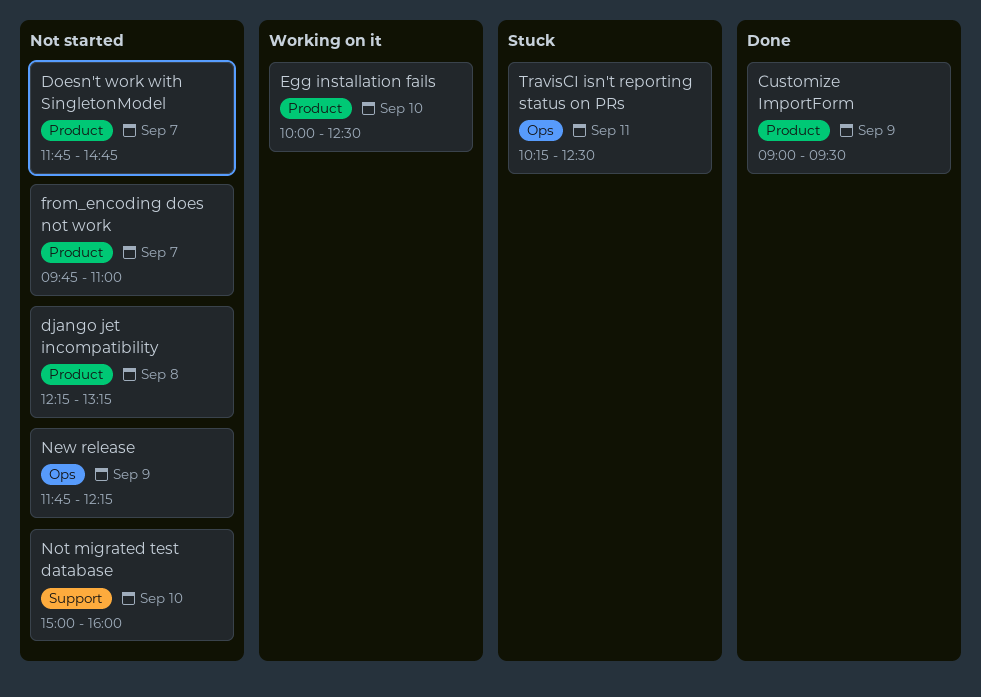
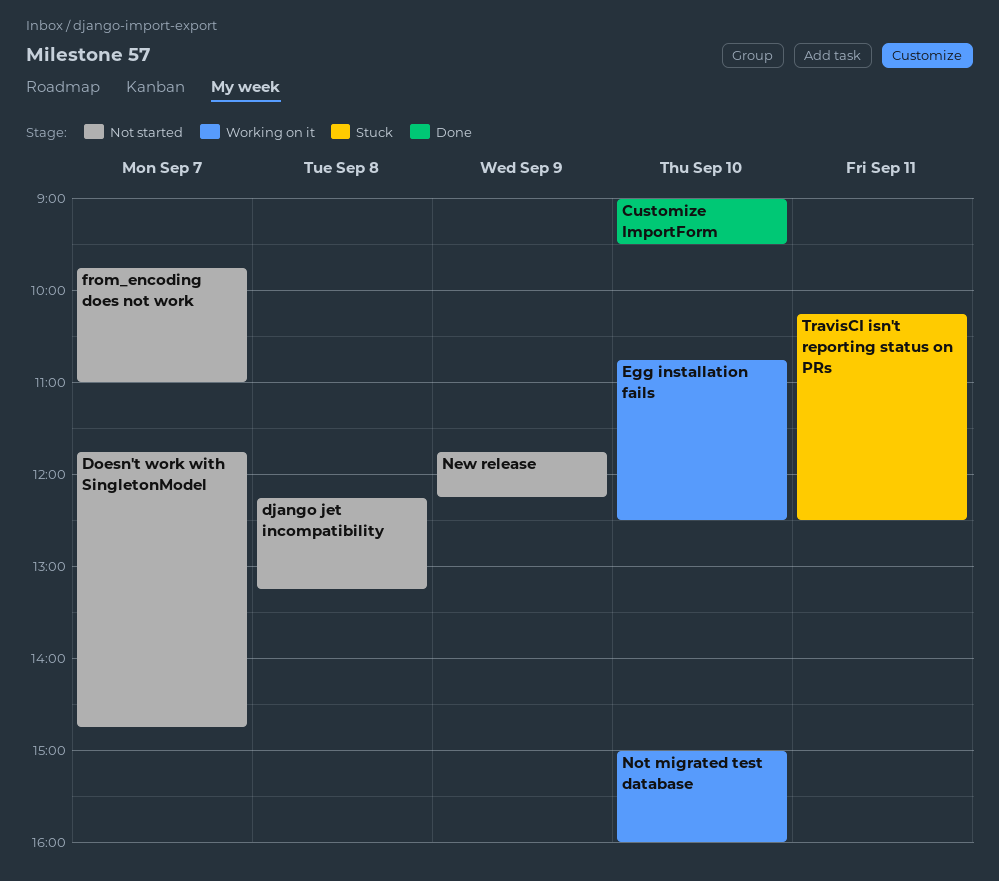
Customize ImportForm, day: Sep 9 -> Sep 10
Egg installation fails, begins: 10:00 -> 10:45
Not migrated test database, status: Not started -> Working on it

